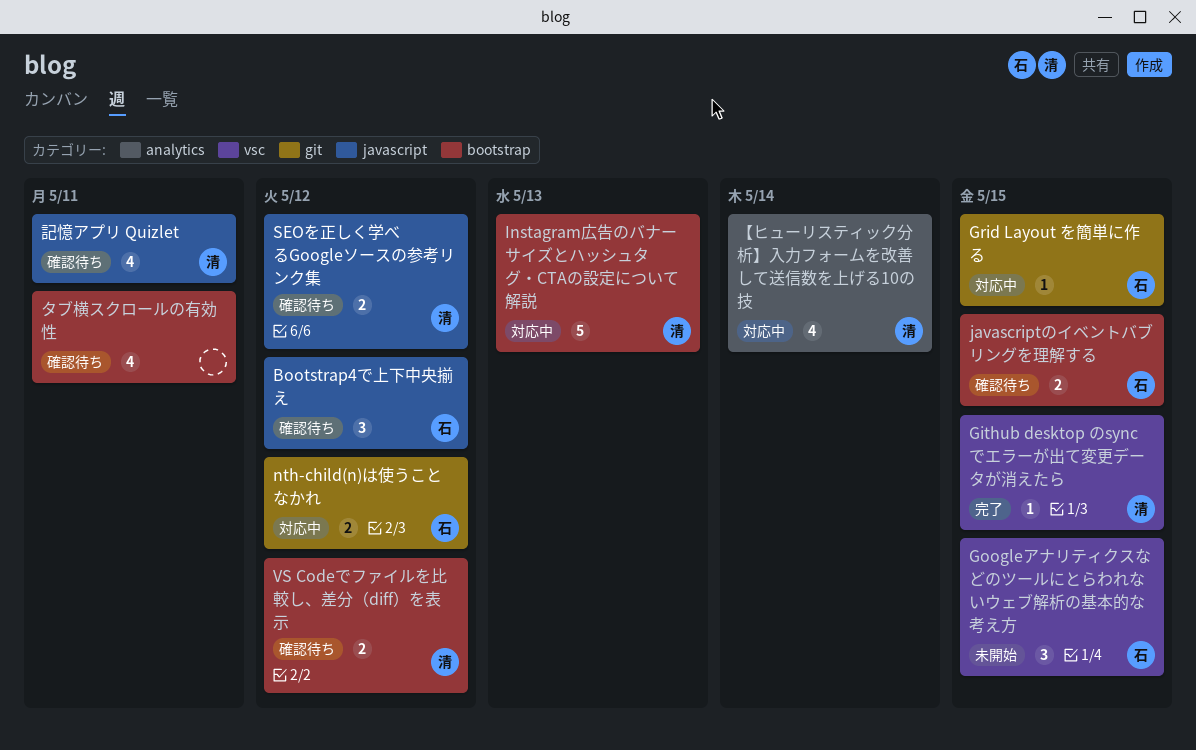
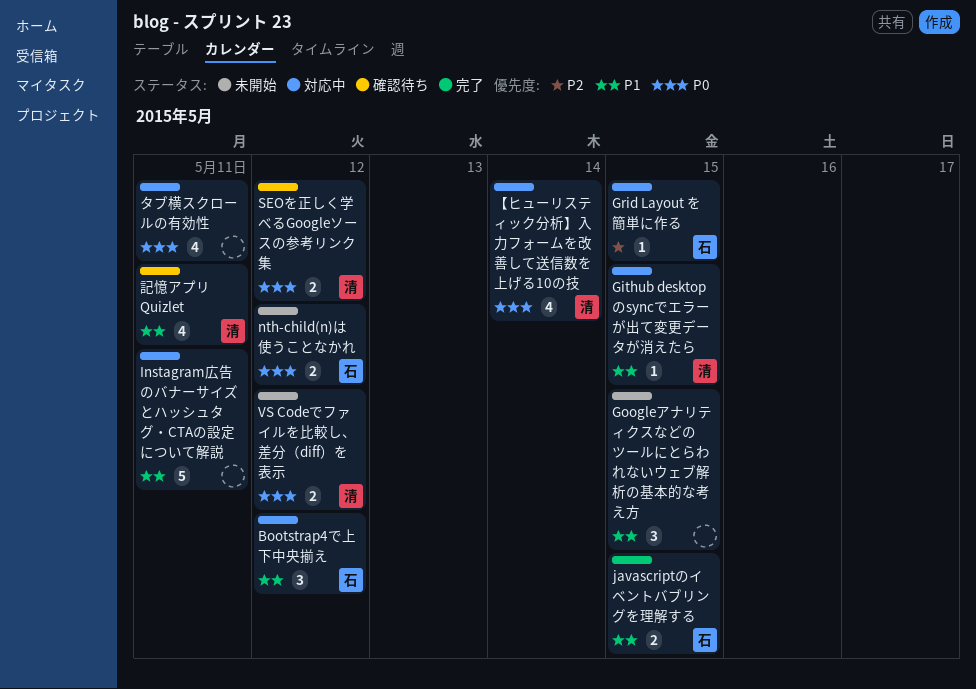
Bootstrap4で上下中央揃え, status: 確認待ち -> 対応中
Github desktop のsyncでエラーが出て変更データが消えたら, status: 完了 -> 対応中
Googleアナリティクスなどのツールにとらわれないウェブ解析の基本的な考え方, owner: 石 -> none
Instagram広告のバナーサイズとハッシュタグ・CTAの設定について解説, owner: 清 -> none
Instagram広告のバナーサイズとハッシュタグ・CTAの設定について解説, due: May 13 -> May 11
javascriptのイベントバブリングを理解する, status: 確認待ち -> 完了
nth-child(n)は使うことなかれ, status: 対応中 -> 未開始
VS Codeでファイルを比較し、差分（diff）を表示, status: 確認待ち -> 未開始
タブ横スクロールの有効性, status: 確認待ち -> 対応中

